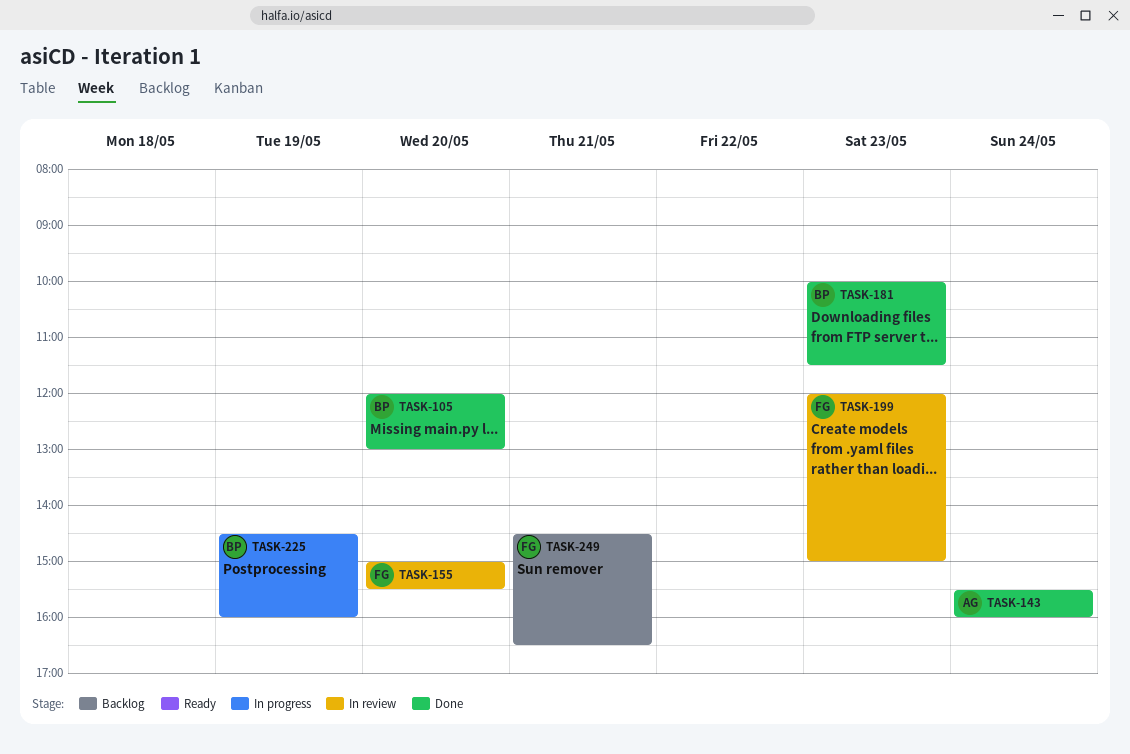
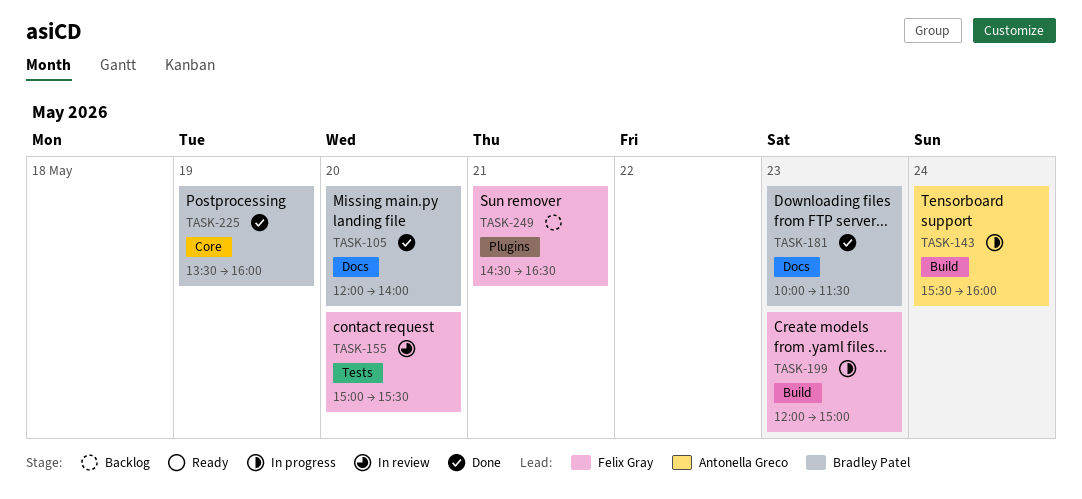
TASK-105, ends: 13:00 -> 14:00
TASK-143, status: Done -> In progress
TASK-199, status: In review -> In progress
TASK-225, status: In progress -> Done
TASK-225, begins: 14:30 -> 13:30

